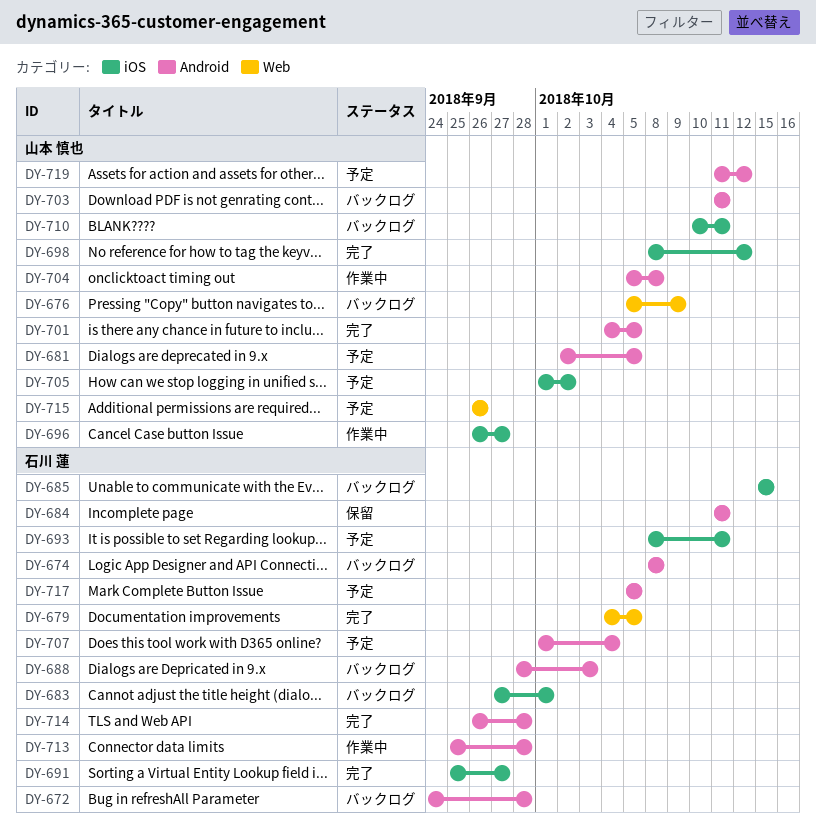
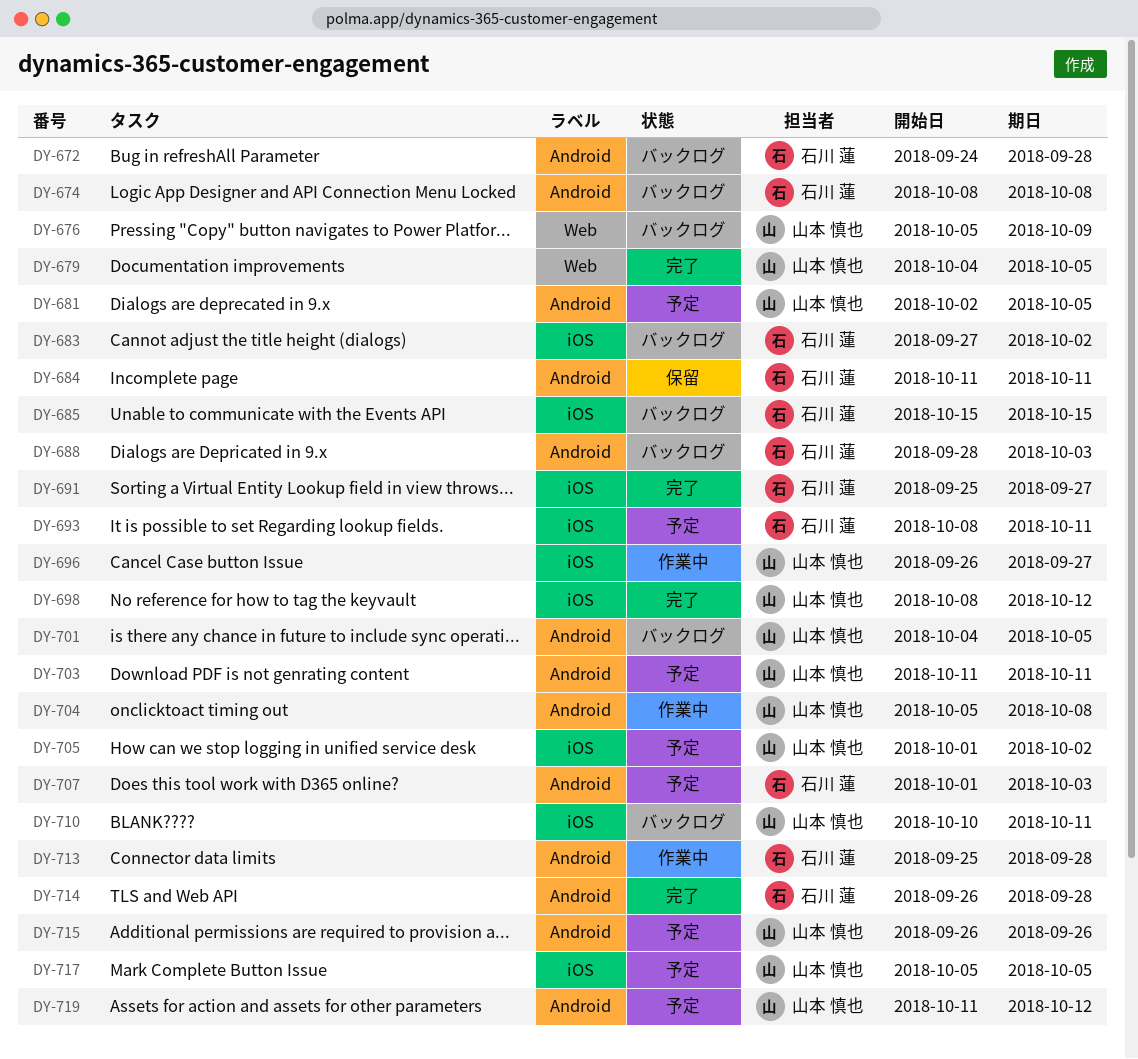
DY-679, owner: 石川 蓮 -> 山本 慎也
DY-683, due: Oct 1 -> Oct 2
DY-701, status: 完了 -> バックログ
DY-703, status: バックログ -> 予定
DY-707, due: Oct 4 -> Oct 3
DY-715, label: Web -> Android
DY-717, owner: 石川 蓮 -> 山本 慎也
DY-717, label: Android -> iOS

